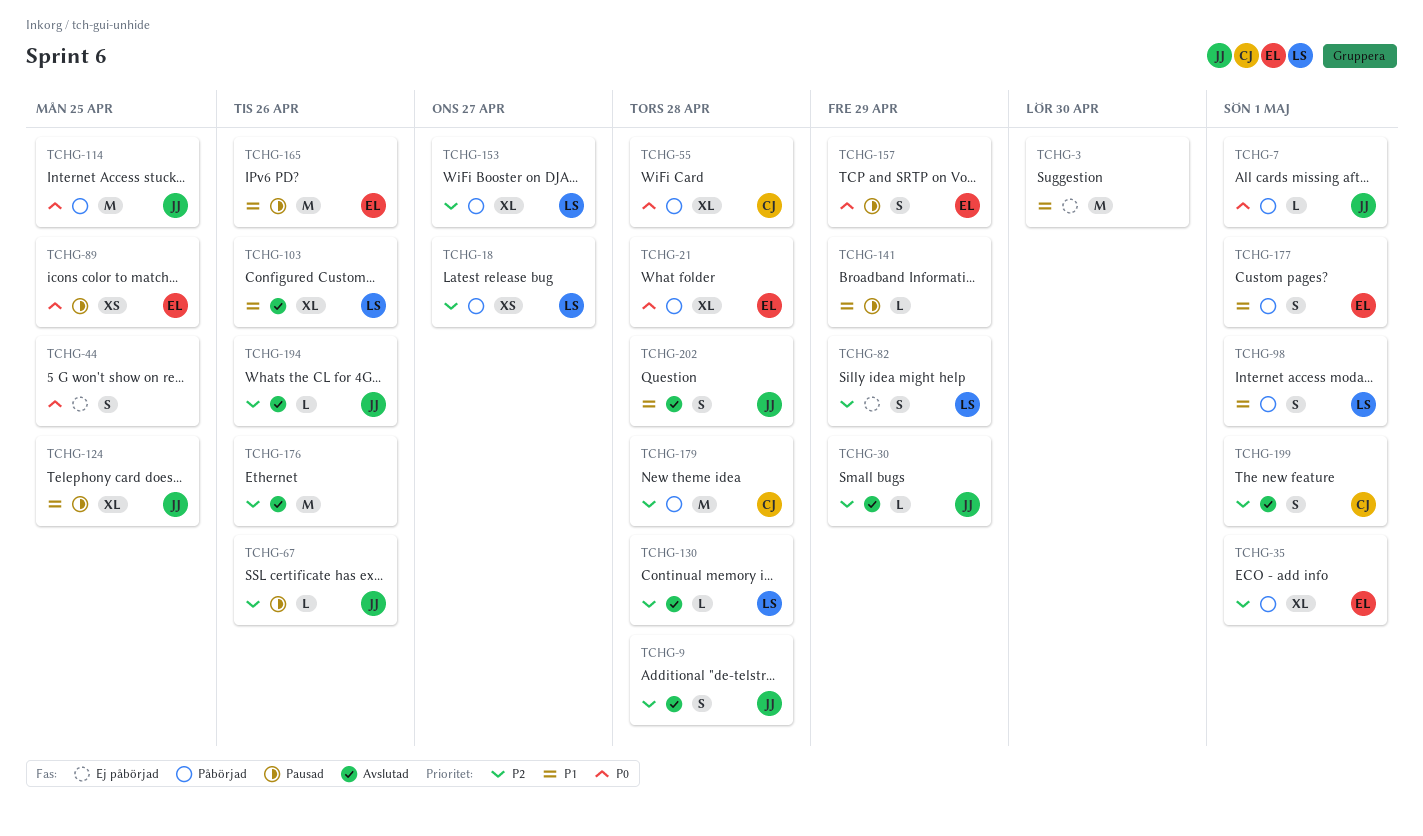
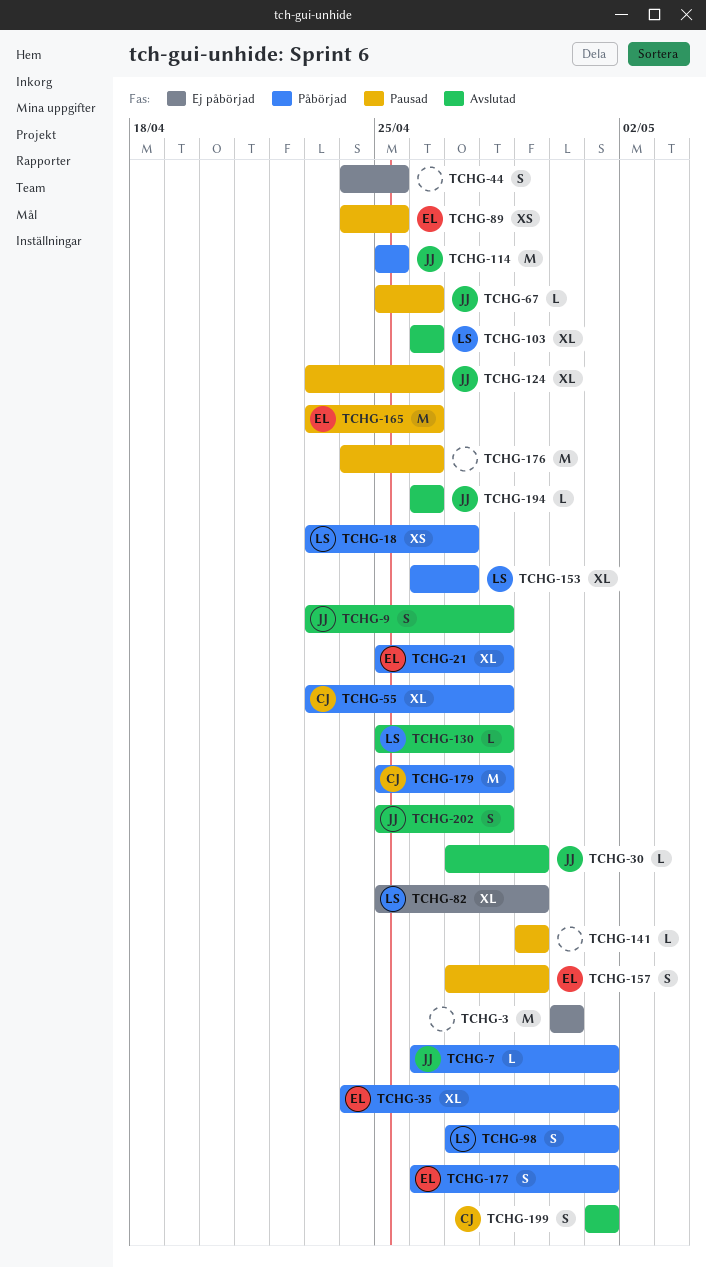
TCHG-82, estimate: S -> XL
TCHG-124, due: Apr 25 -> Apr 26
TCHG-176, status: Avslutad -> Pausad

